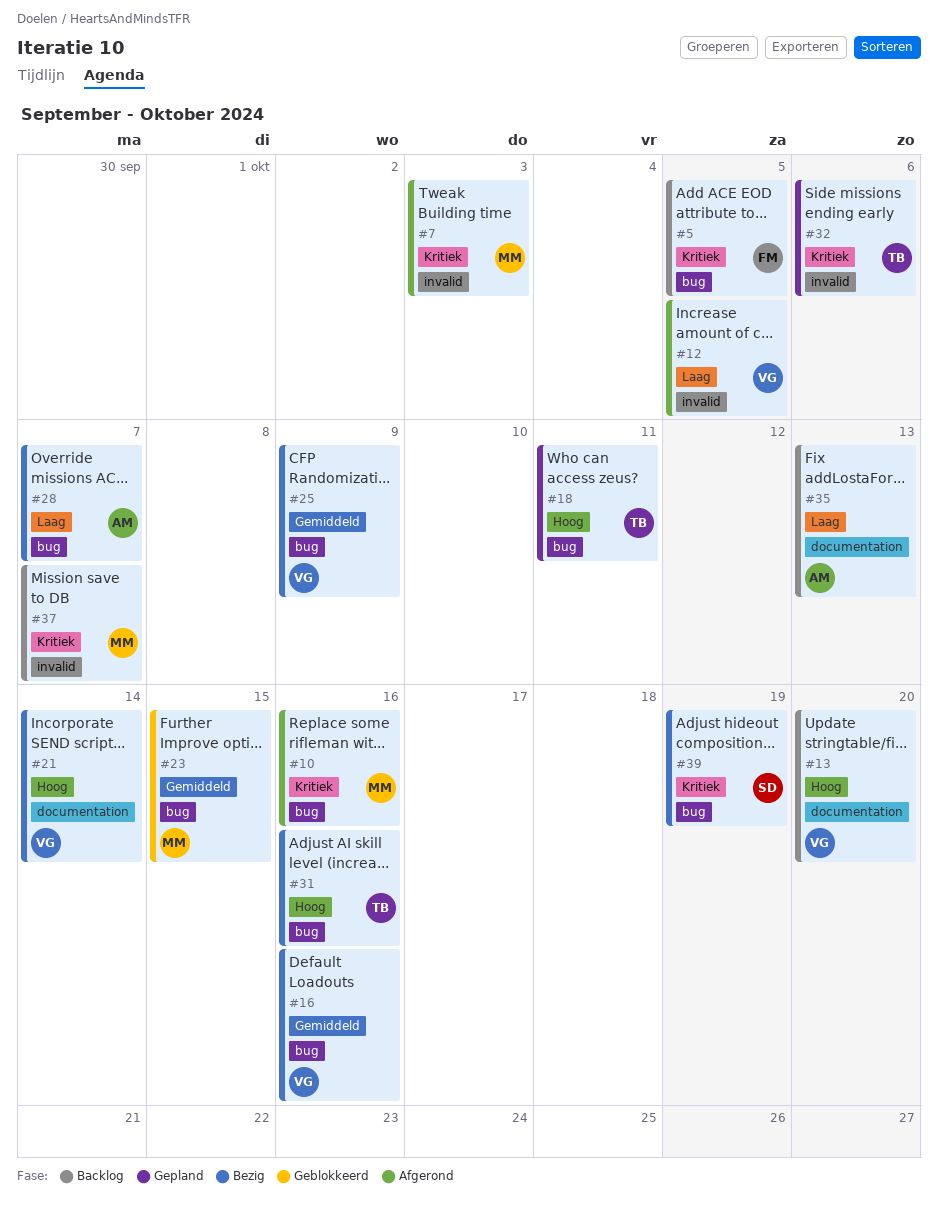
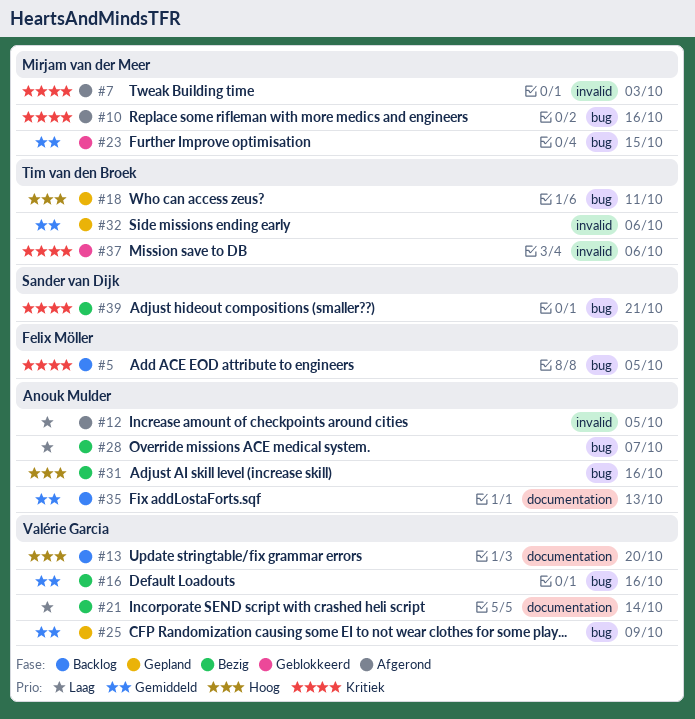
#12, owner: Valérie Garcia -> Anouk Mulder
#21, priority: Hoog -> Laag
#25, status: Bezig -> Gepland
#31, owner: Tim van den Broek -> Anouk Mulder
#32, priority: Kritiek -> Gemiddeld
#35, priority: Laag -> Gemiddeld
#37, status: Backlog -> Geblokkeerd
#37, owner: Mirjam van der Meer -> Tim van den Broek
#37, due: Oct 7 -> Oct 6
#39, due: Oct 19 -> Oct 21

